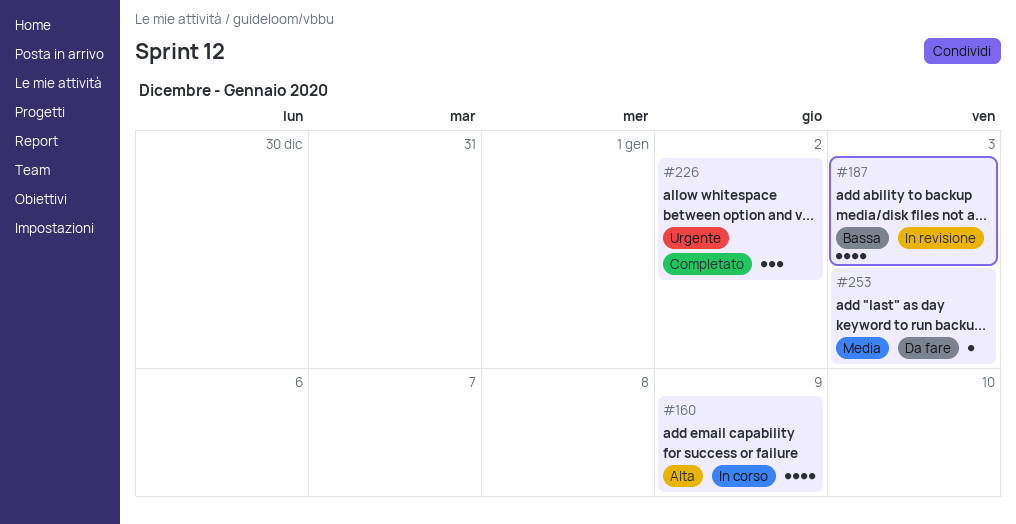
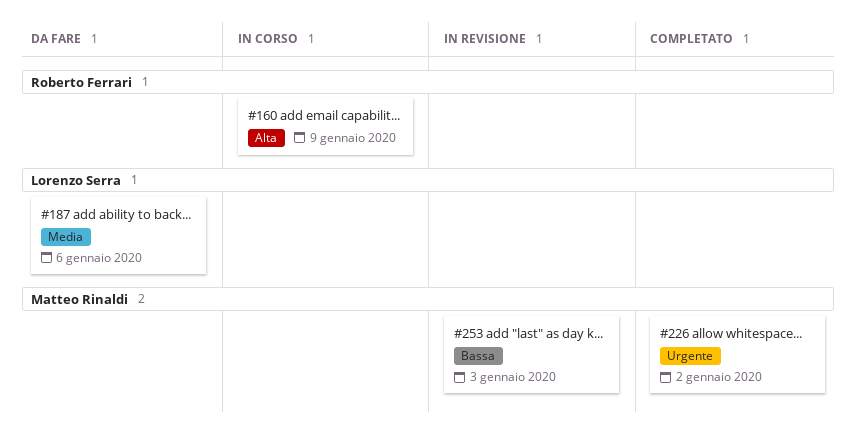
#187, status: In revisione -> Da fare
#187, priority: Bassa -> Media
#187, due: Jan 3 -> Jan 6
#253, status: Da fare -> In revisione
#253, priority: Media -> Bassa

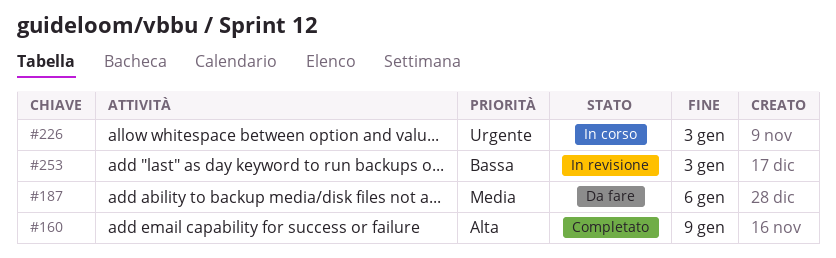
#160, status: In corso -> Completato
#226, status: Completato -> In corso
#226, due: Jan 2 -> Jan 3

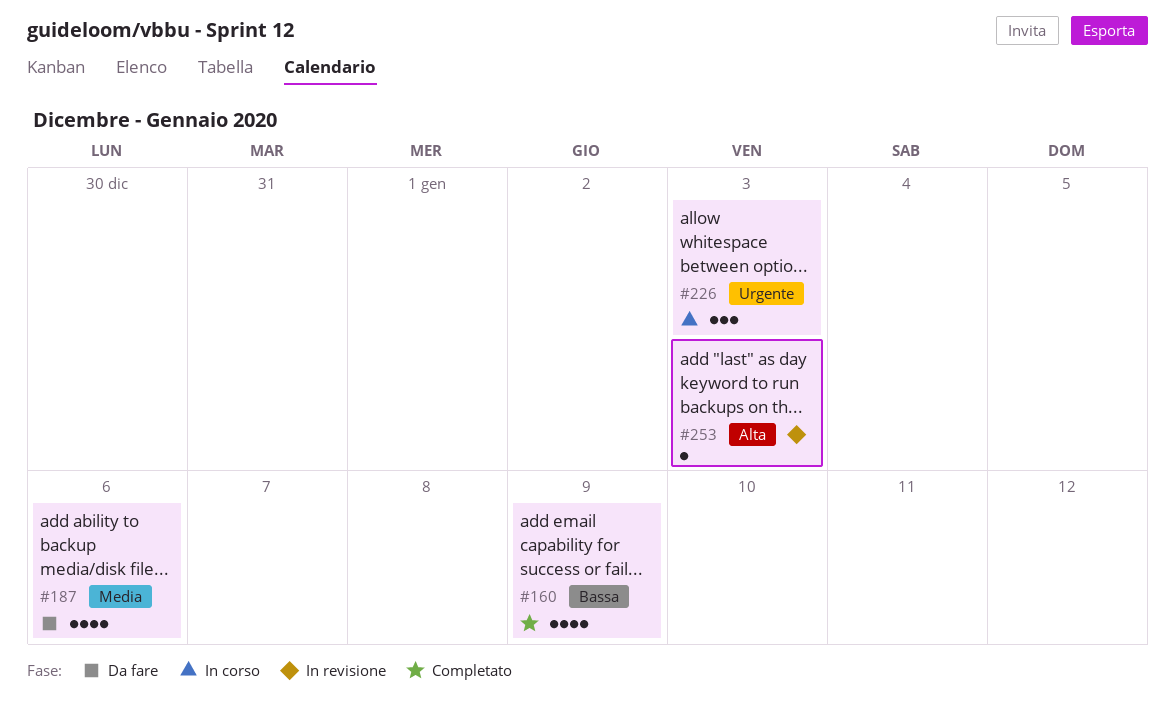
#160, priority: Alta -> Bassa
#253, priority: Bassa -> Alta

